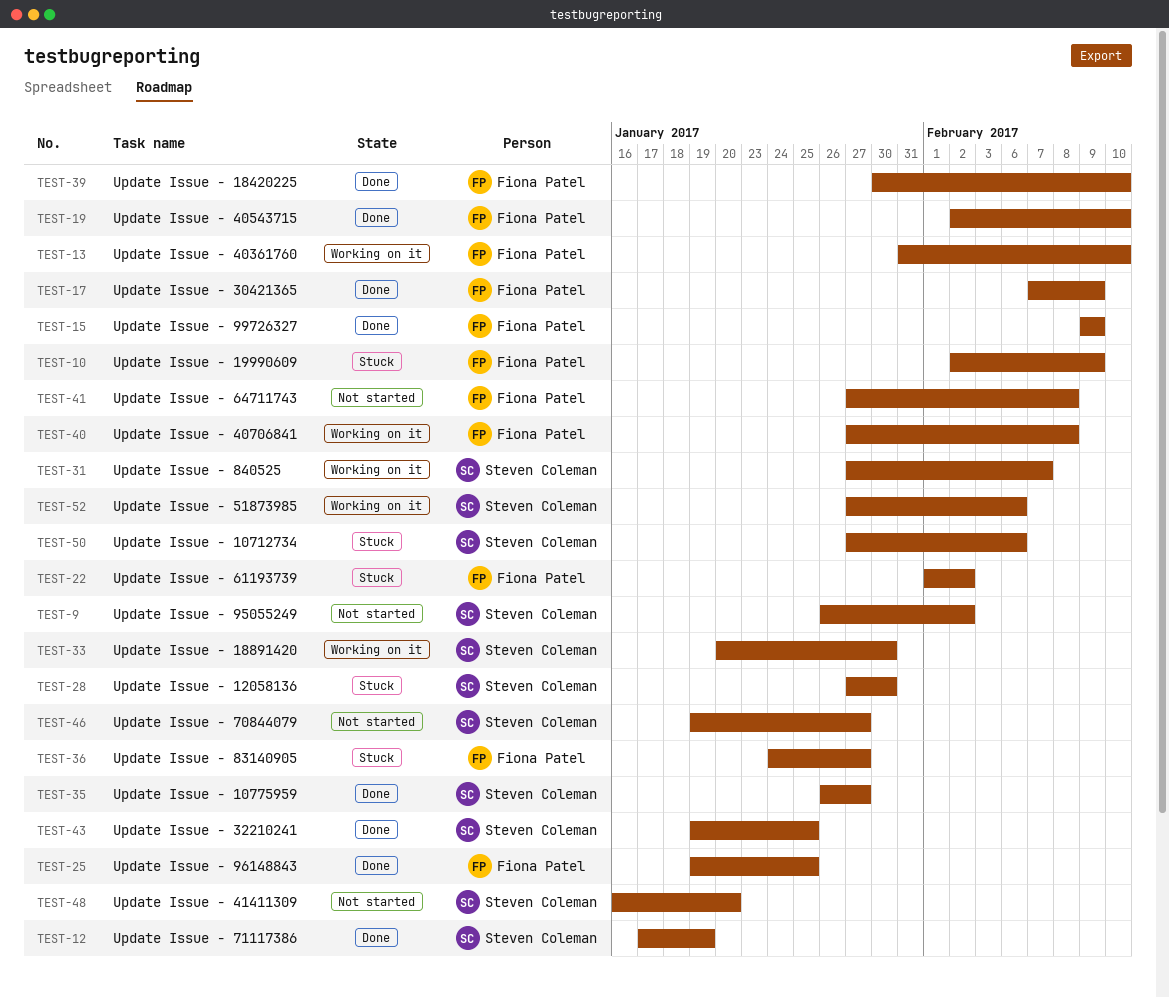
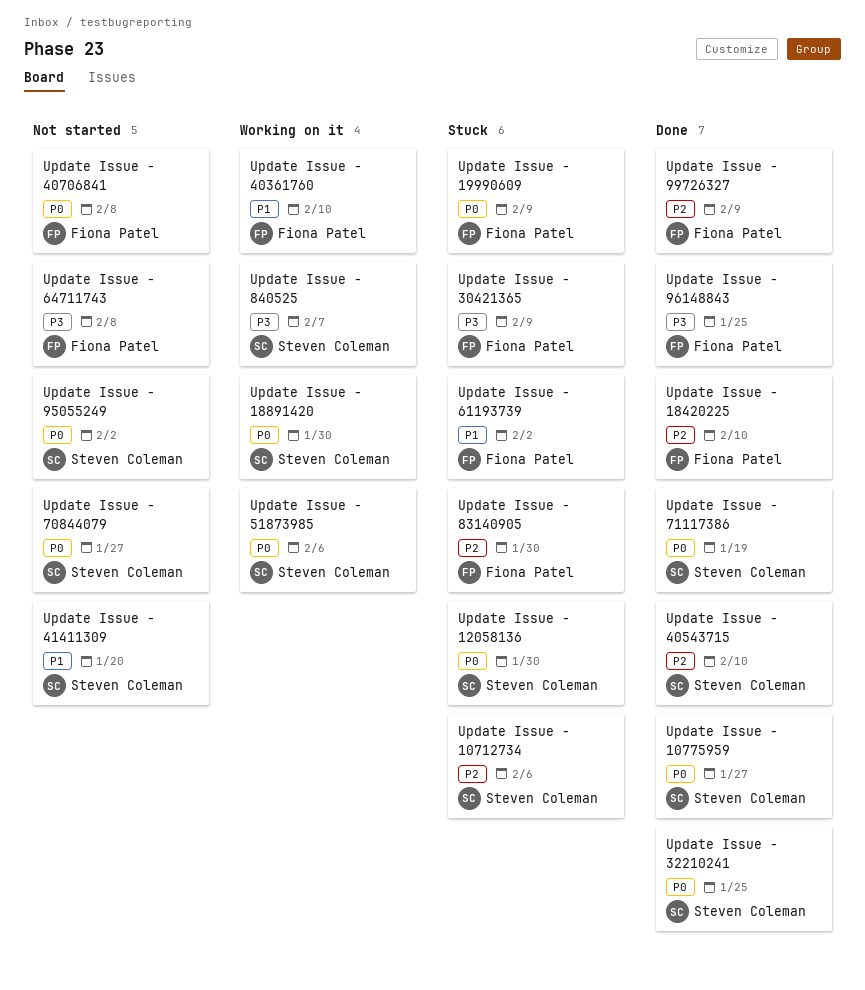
Update Issue - 30421365, status: Done -> Stuck
Update Issue - 40543715, owner: Fiona Patel -> Steven Coleman
Update Issue - 40706841, status: Working on it -> Not started
Update Issue - 83140905, due: Jan 27 -> Jan 30

